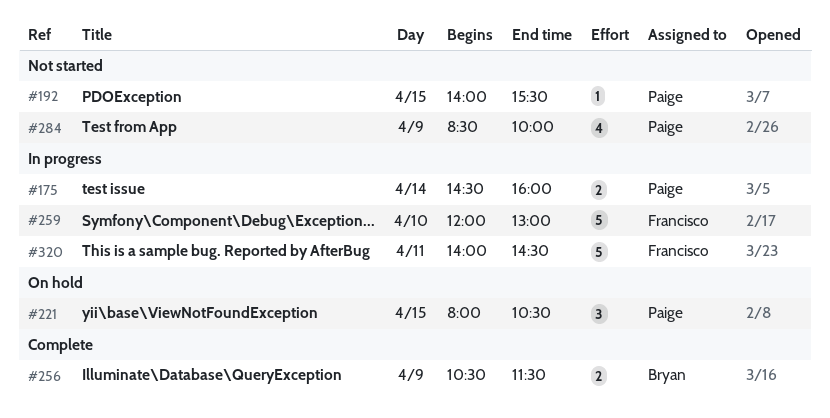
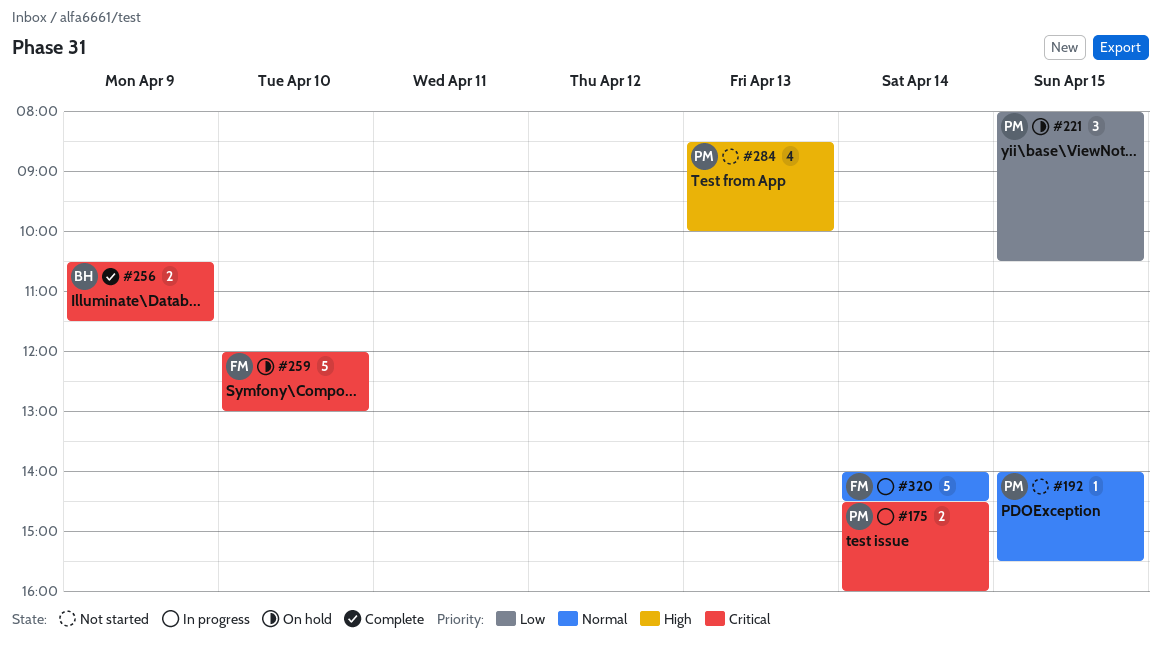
#259, status: In progress -> On hold
#284, day: Apr 9 -> Apr 13
#320, day: Apr 11 -> Apr 14

